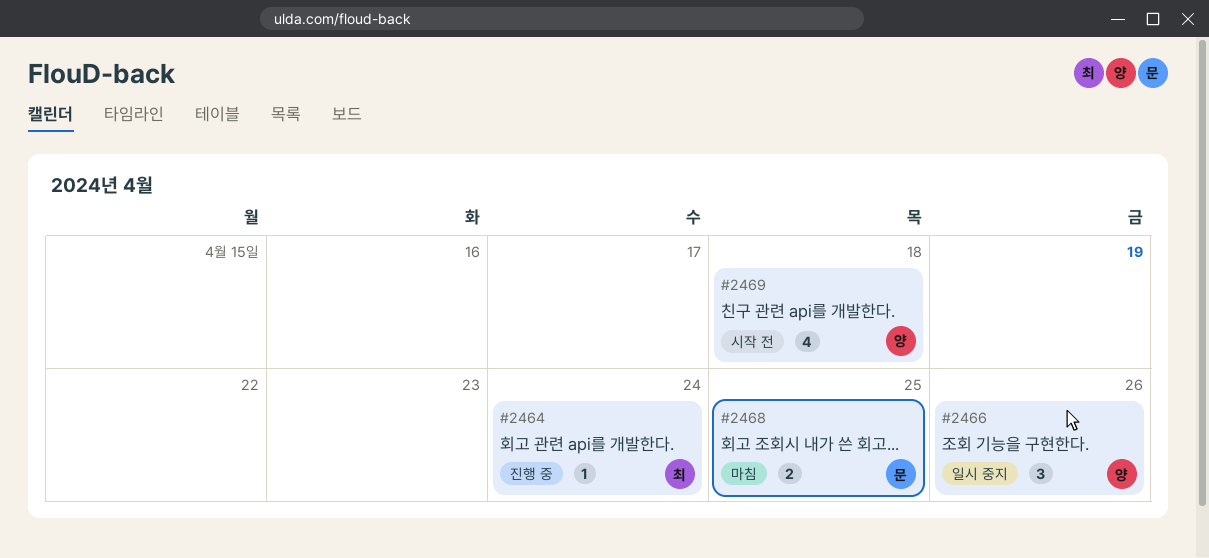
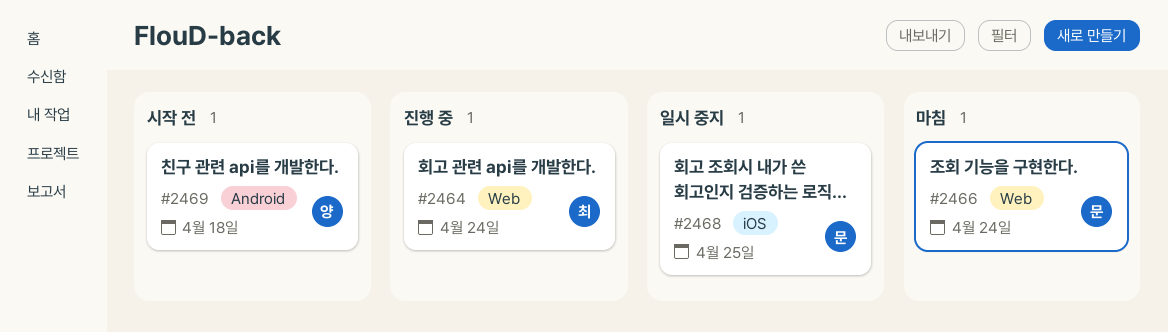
#2466, status: 일시 중지 -> 마침
#2466, owner: 양 -> 문
#2466, due: Apr 26 -> Apr 24
#2468, status: 마침 -> 일시 중지

